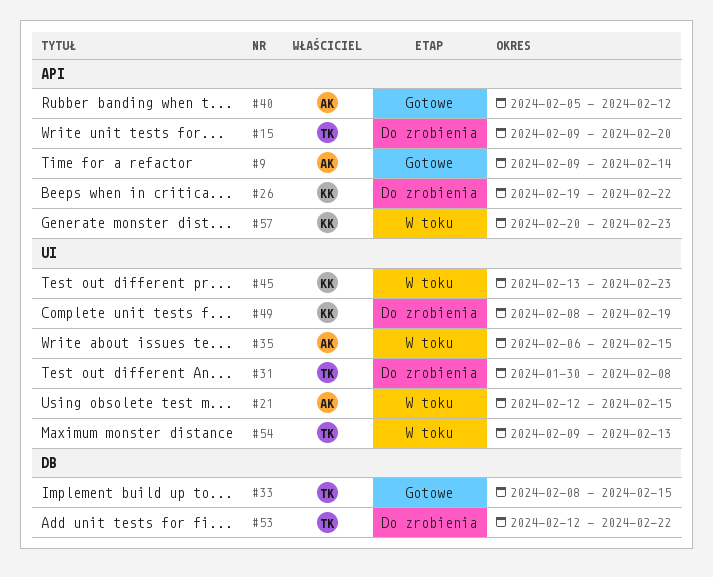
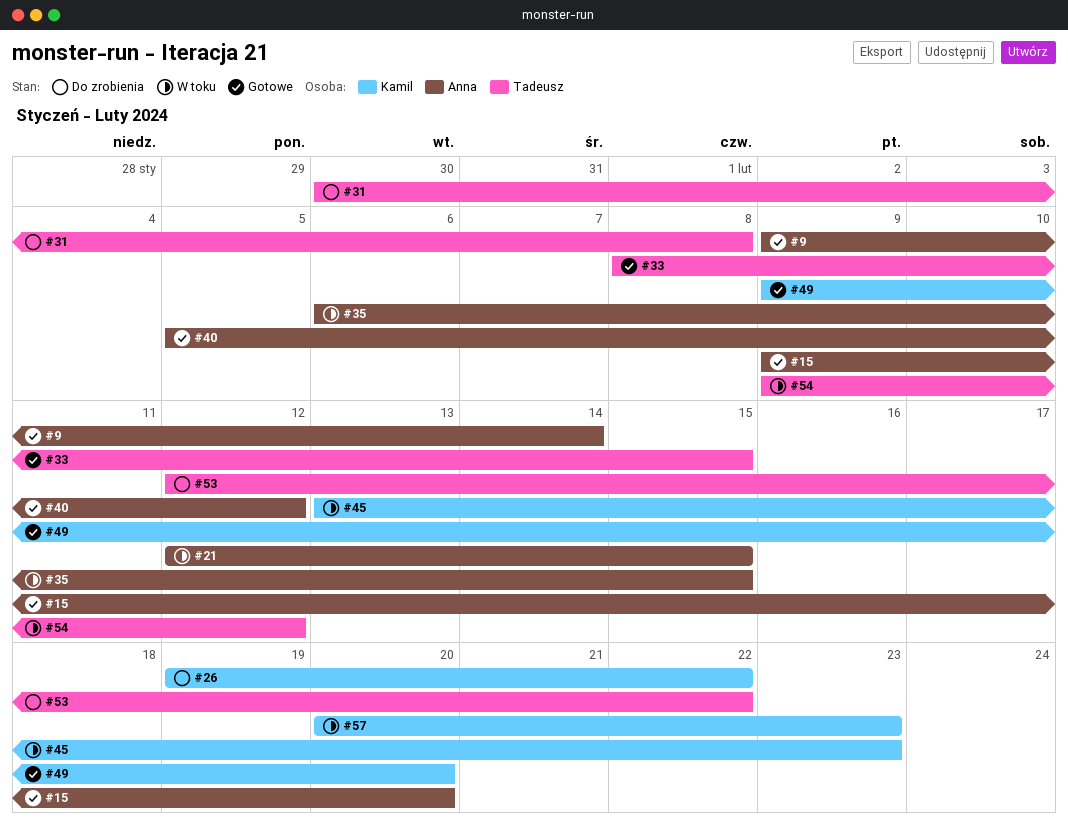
#15, status: Do zrobienia -> Gotowe
#15, owner: Tadeusz -> Anna
#49, status: Do zrobienia -> Gotowe
#49, start: Feb 8 -> Feb 9
#49, due: Feb 19 -> Feb 20
#54, due: Feb 13 -> Feb 12

